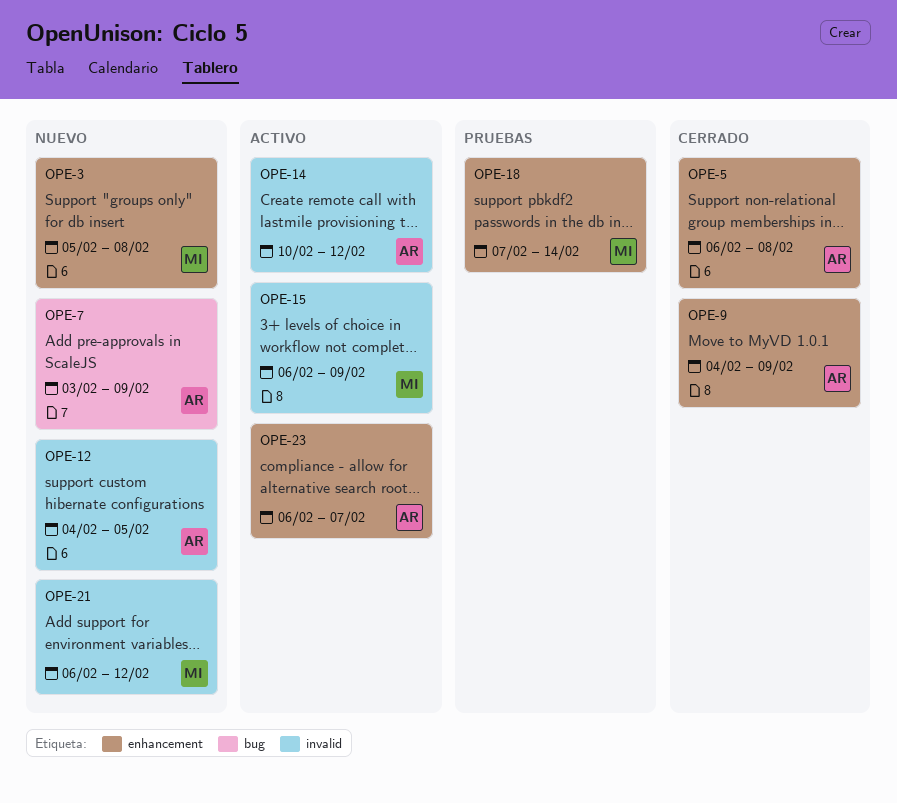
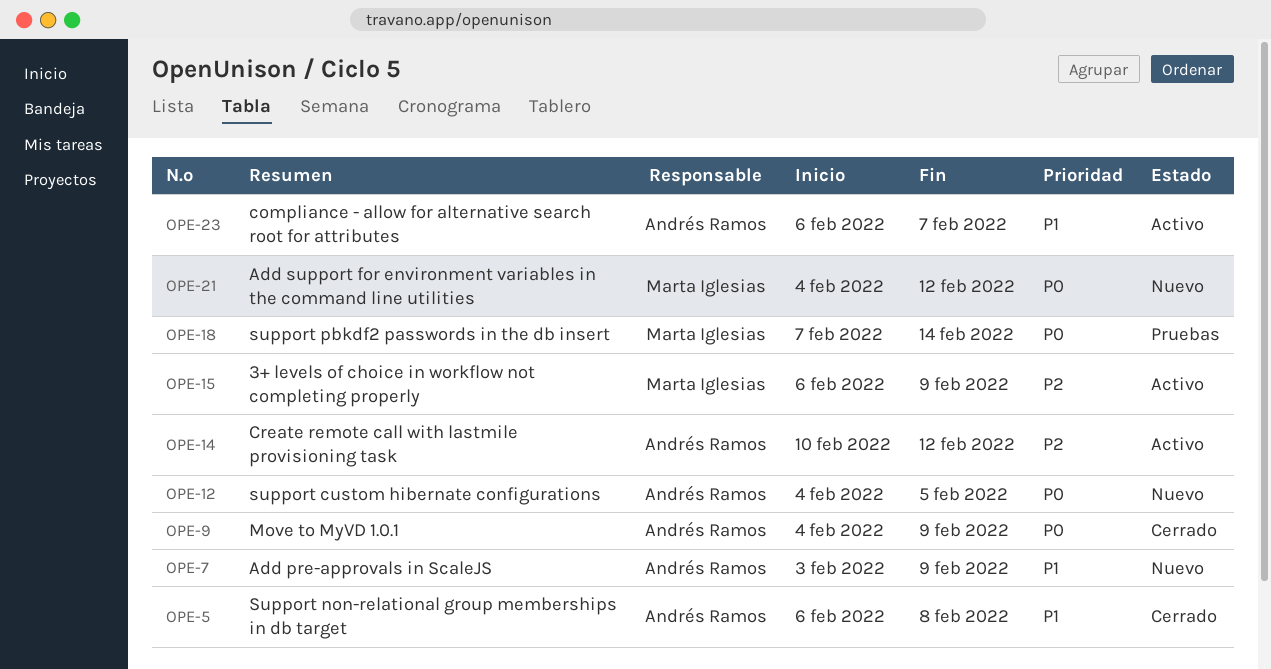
OPE-3: present -> none
OPE-21, start: Feb 6 -> Feb 4

